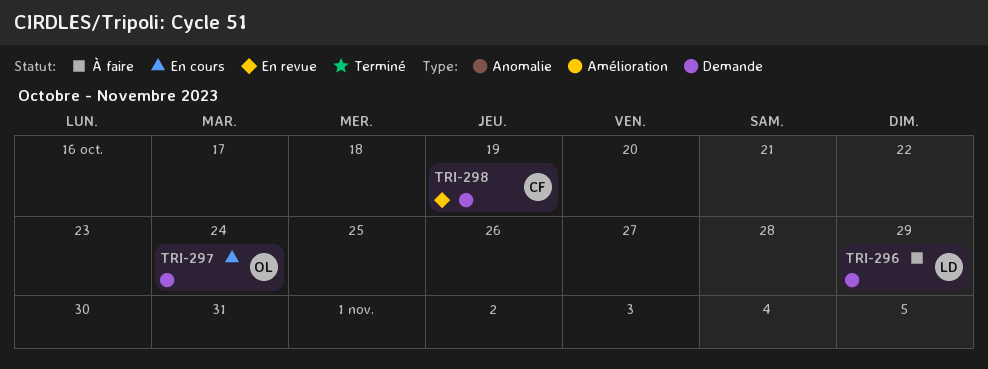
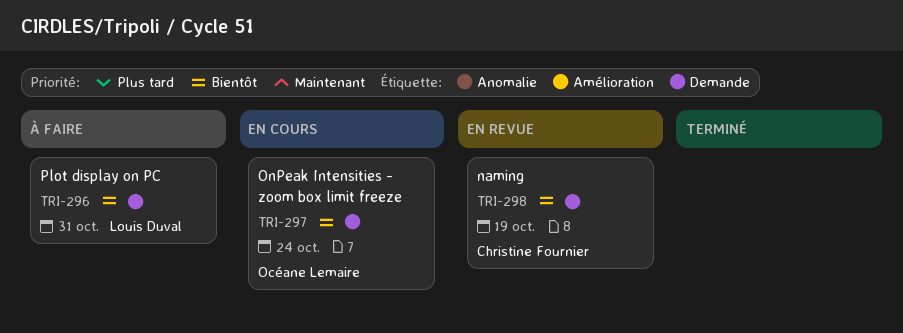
TRI-296, due: Oct 29 -> Oct 31

